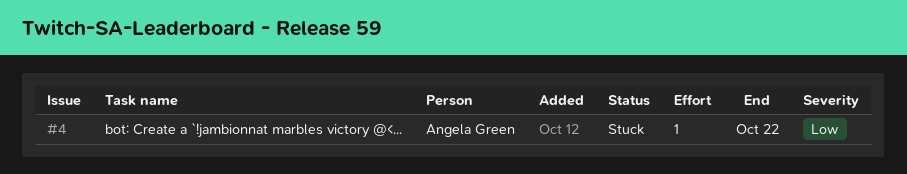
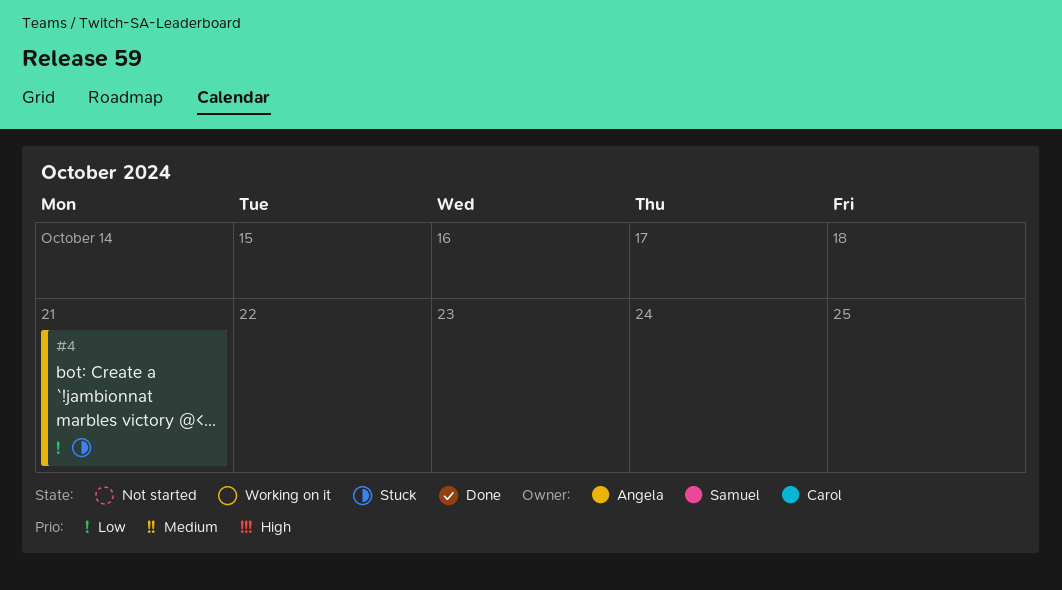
#4, due: Oct 22 -> Oct 21

